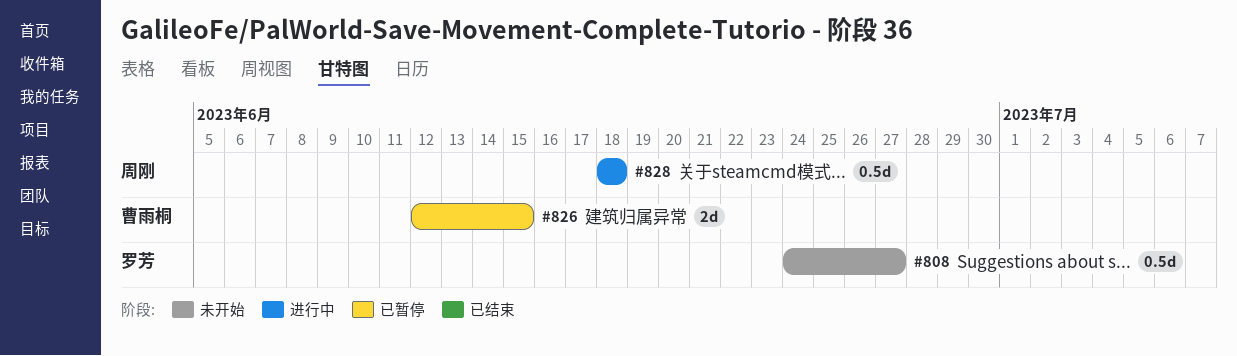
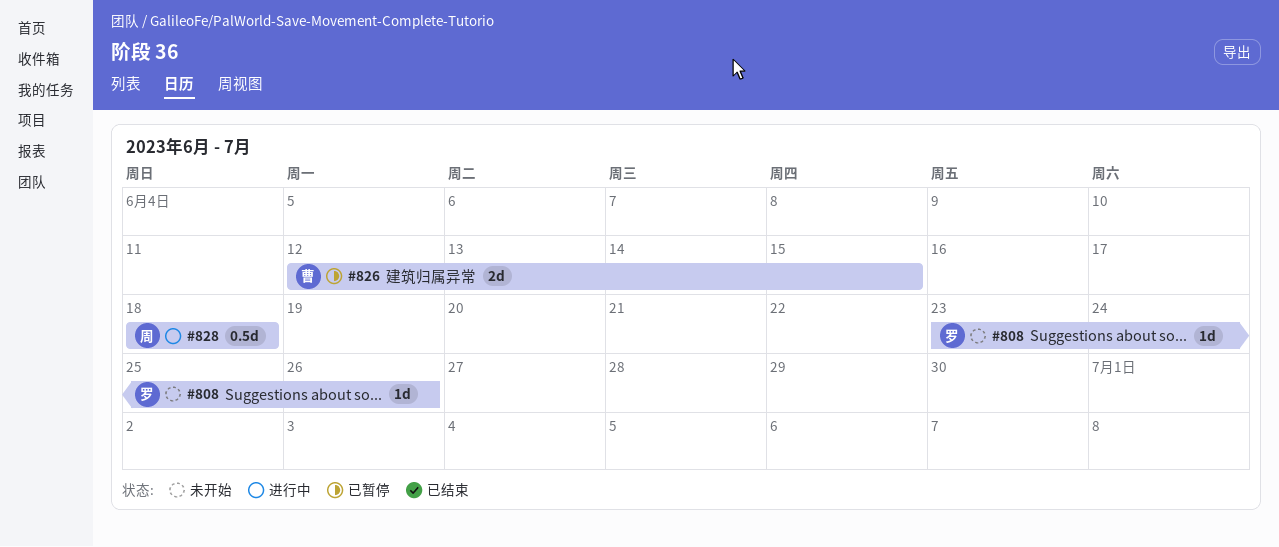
#808, estimate: 0.5d -> 1d
#808, start: Jun 24 -> Jun 23
#808, due: Jun 27 -> Jun 26

